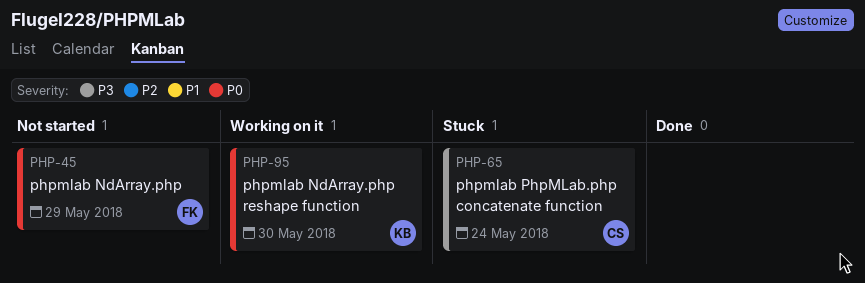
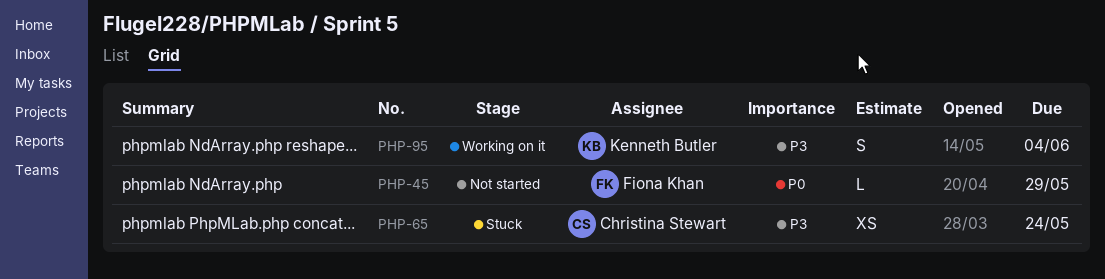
PHP-95, priority: P0 -> P3
PHP-95, due: May 30 -> Jun 4

